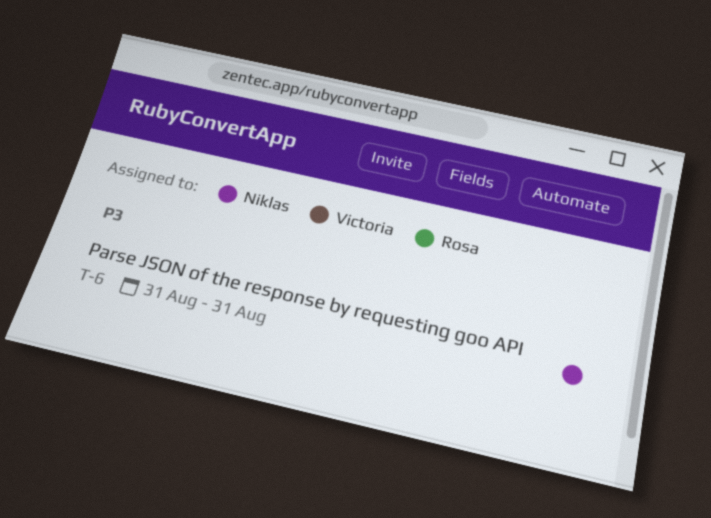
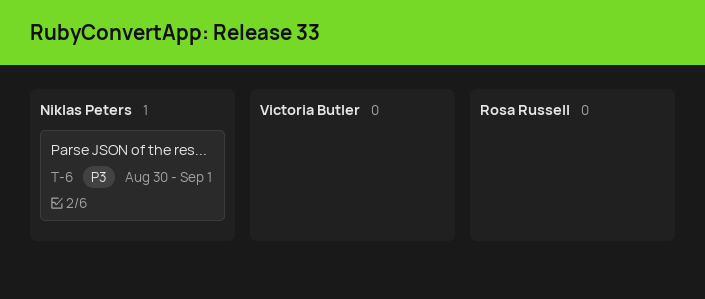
T-6, start: Aug 31 -> Aug 30
T-6, due: Aug 31 -> Sep 1

